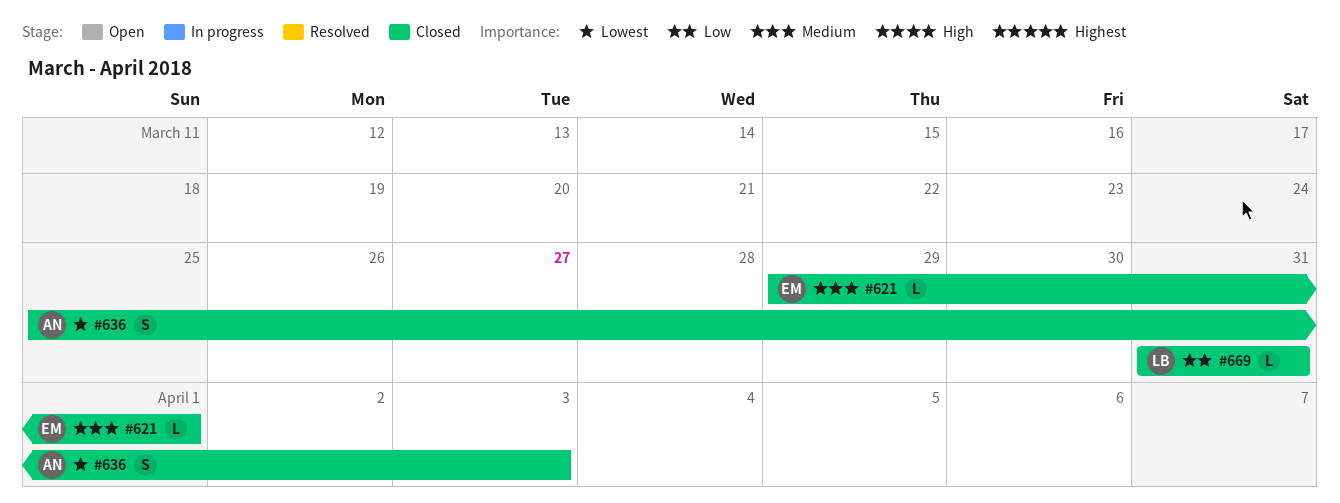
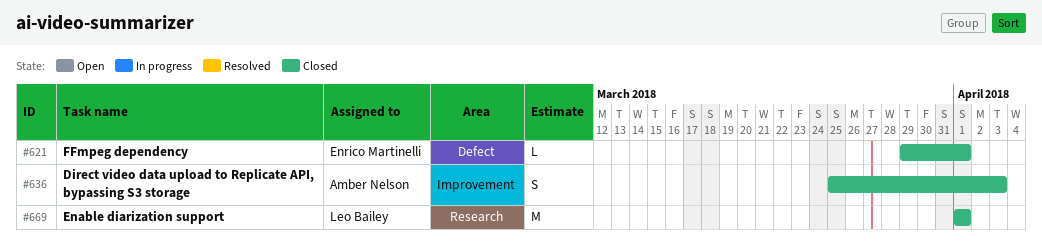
#669, estimate: L -> M
#669, start: Mar 31 -> Apr 1
#669, due: Mar 31 -> Apr 1

